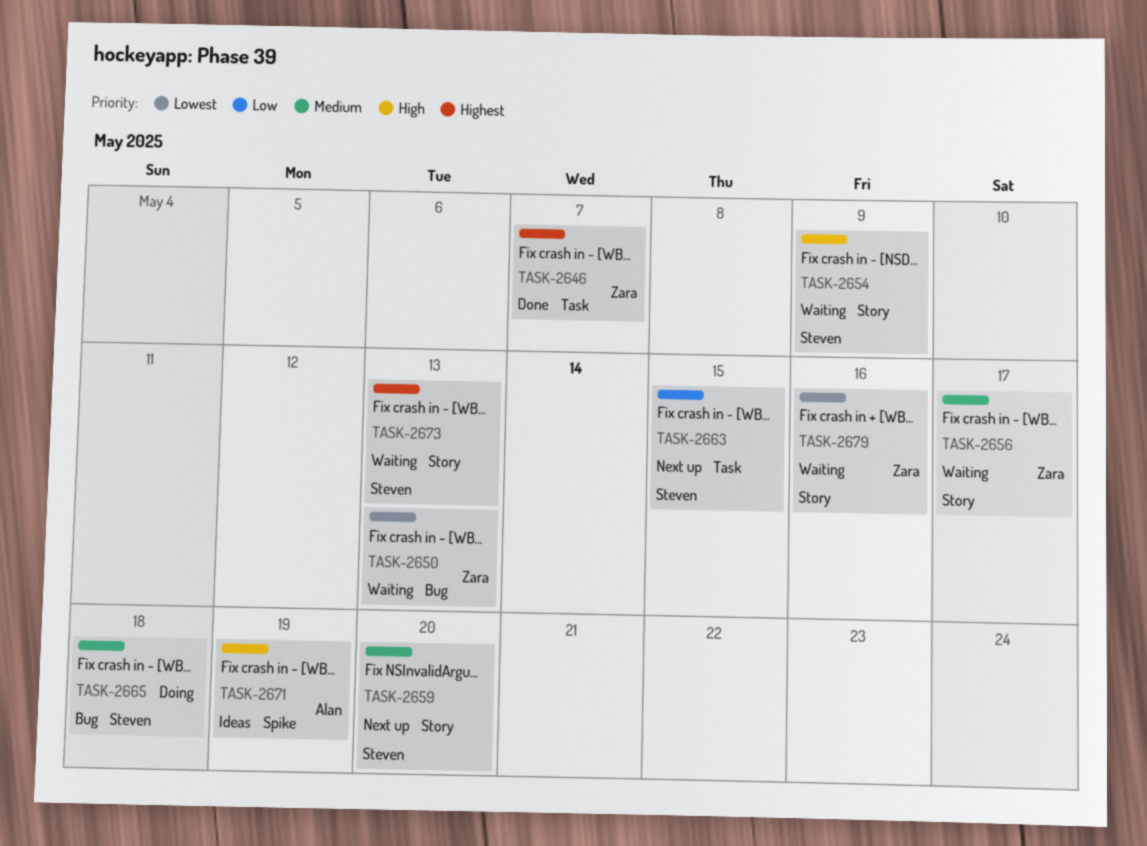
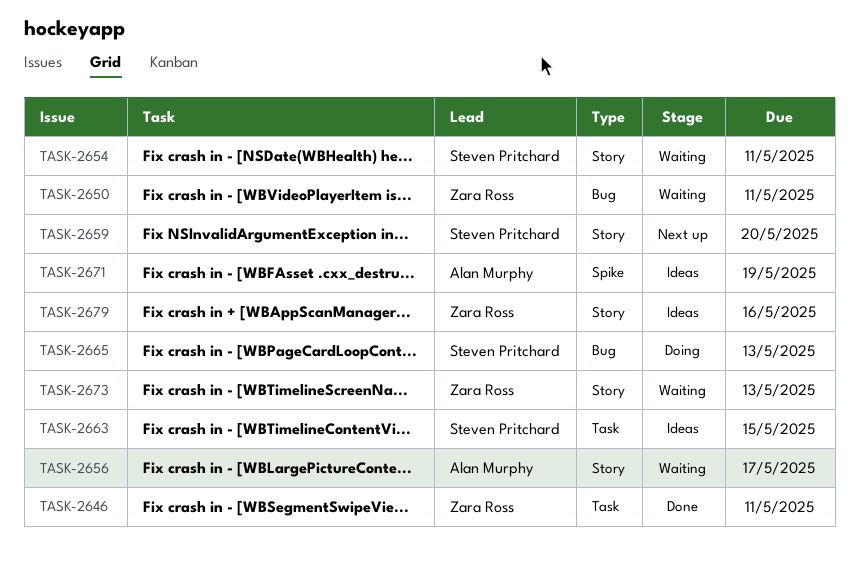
TASK-2646, due: May 7 -> May 11
TASK-2650, due: May 13 -> May 11
TASK-2654, due: May 9 -> May 11
TASK-2656, owner: Zara Ross -> Alan Murphy
TASK-2663, status: Next up -> Ideas
TASK-2665, due: May 18 -> May 13
TASK-2673, owner: Steven Pritchard -> Zara Ross
TASK-2679, status: Waiting -> Ideas

